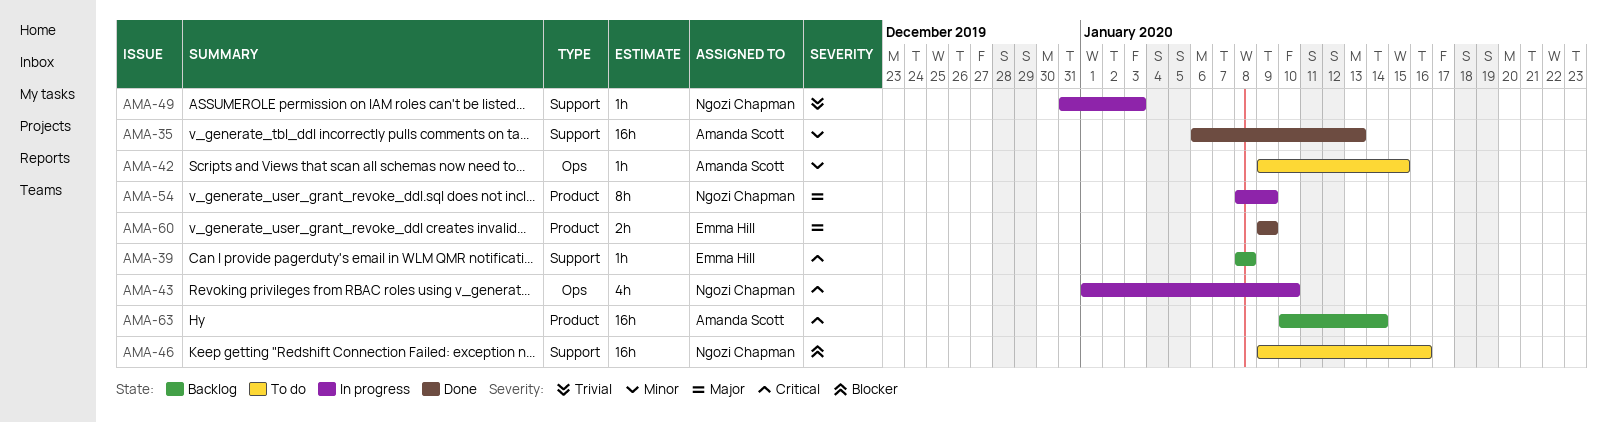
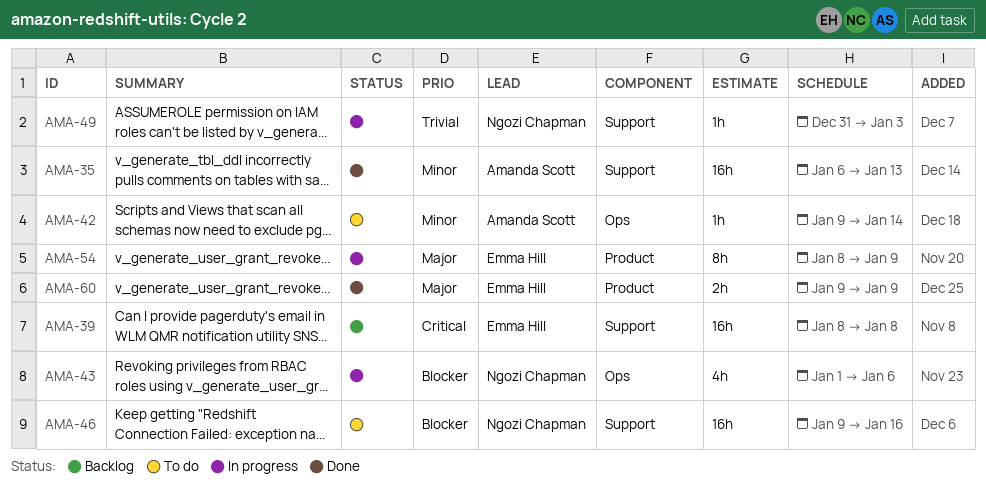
AMA-39, estimate: 1h -> 16h
AMA-42, due: Jan 15 -> Jan 14
AMA-43, priority: Critical -> Blocker
AMA-43, due: Jan 10 -> Jan 6
AMA-54, owner: Ngozi Chapman -> Emma Hill
AMA-63: present -> none

